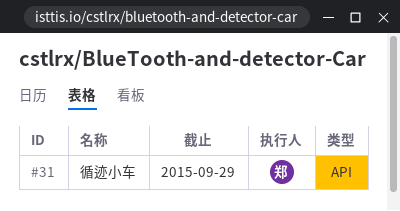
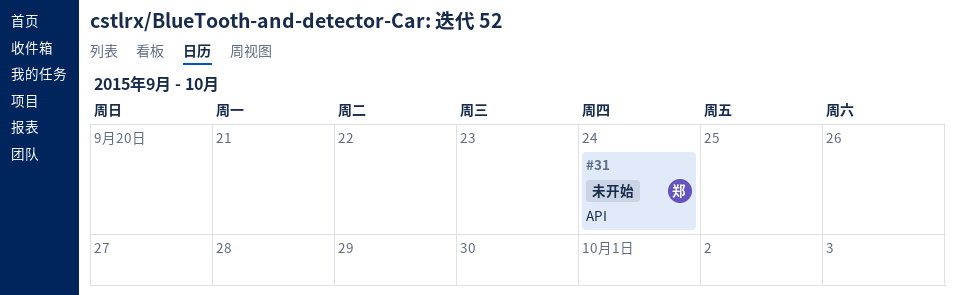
#31, due: Sep 29 -> Sep 24

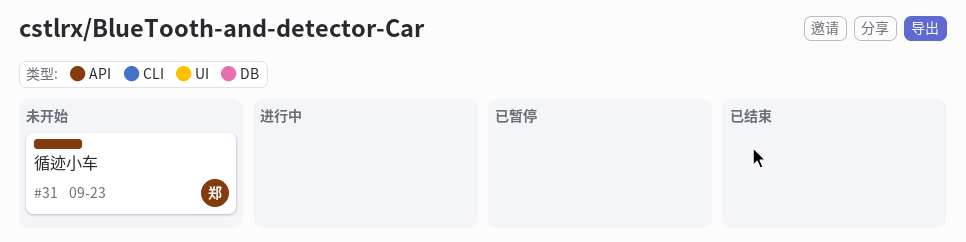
#31, due: Sep 24 -> Sep 23

